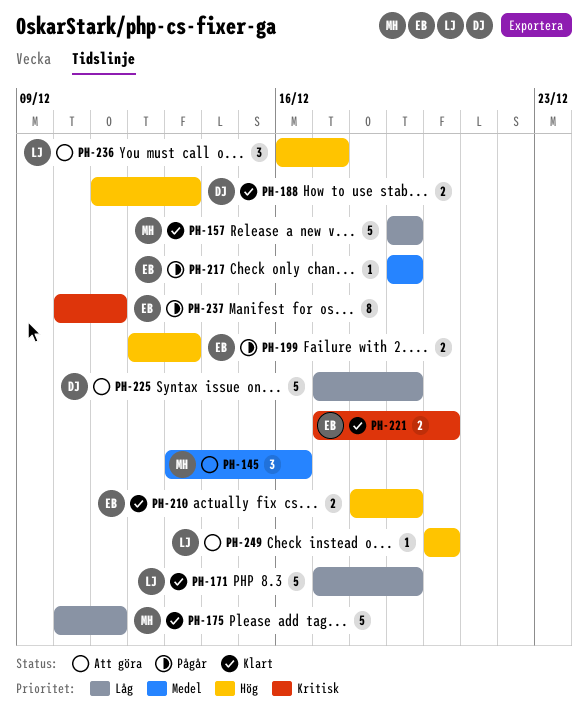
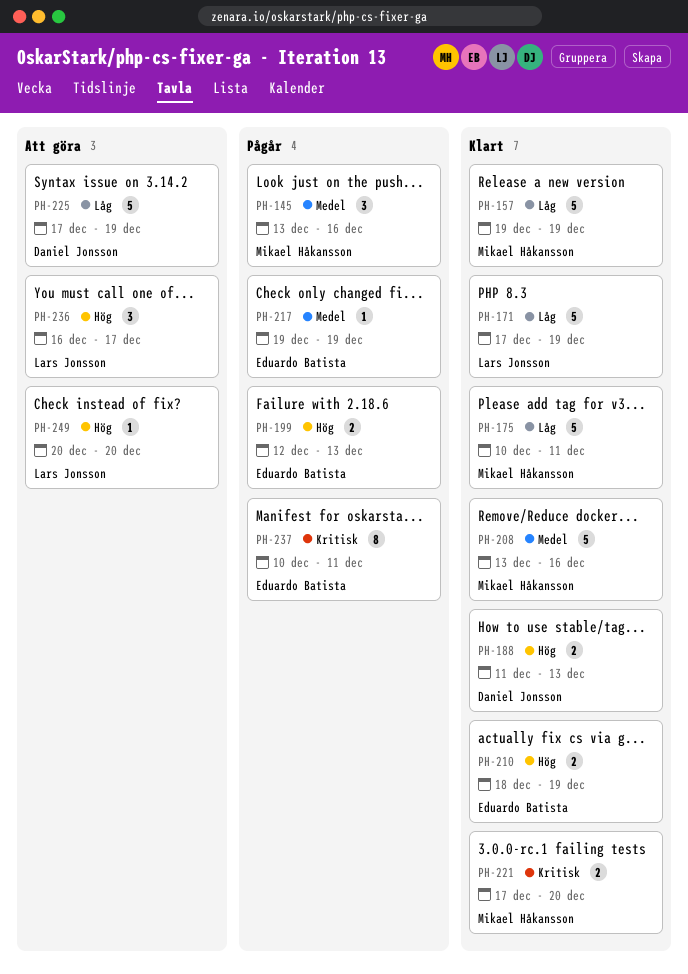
PH-145, status: Att göra -> Pågår
PH-208: none -> present
PH-221, owner: Eduardo Batista -> Mikael Håkansson

